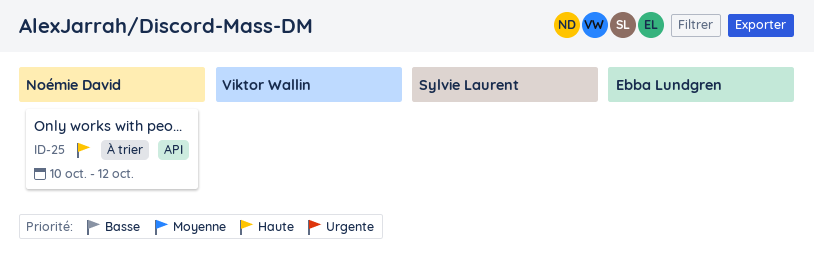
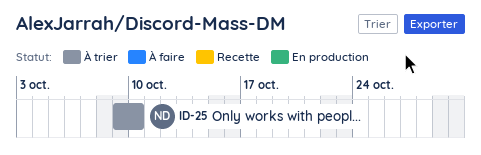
ID-25, start: Oct 10 -> Oct 9
ID-25, due: Oct 12 -> Oct 10

